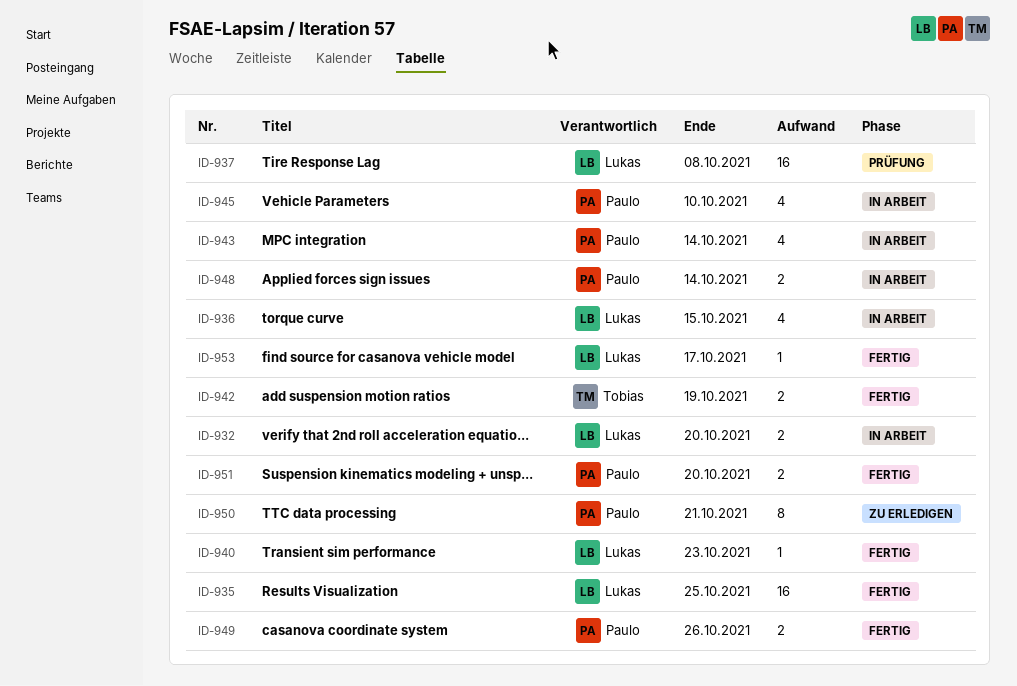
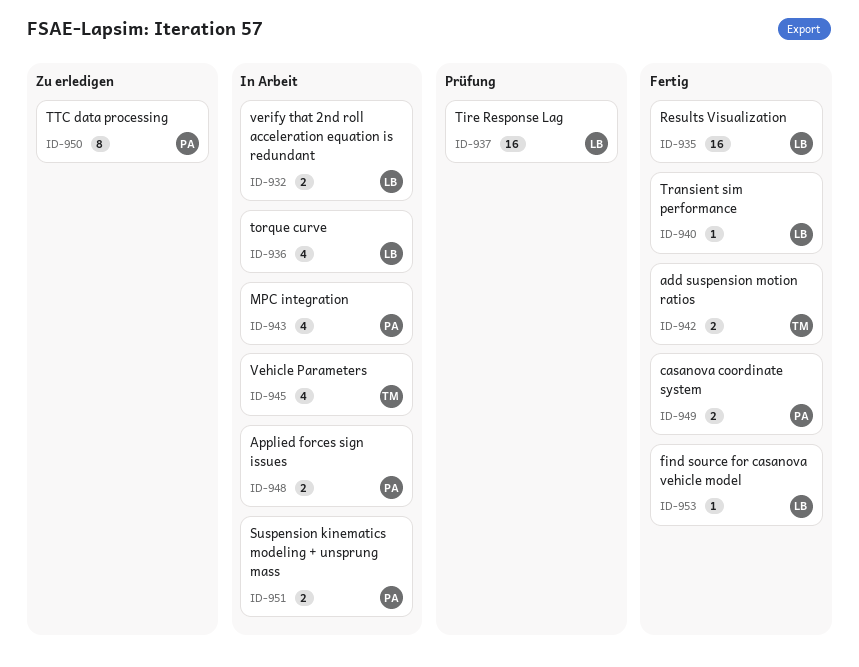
ID-945, owner: Paulo -> Tobias
ID-951, status: Fertig -> In Arbeit

